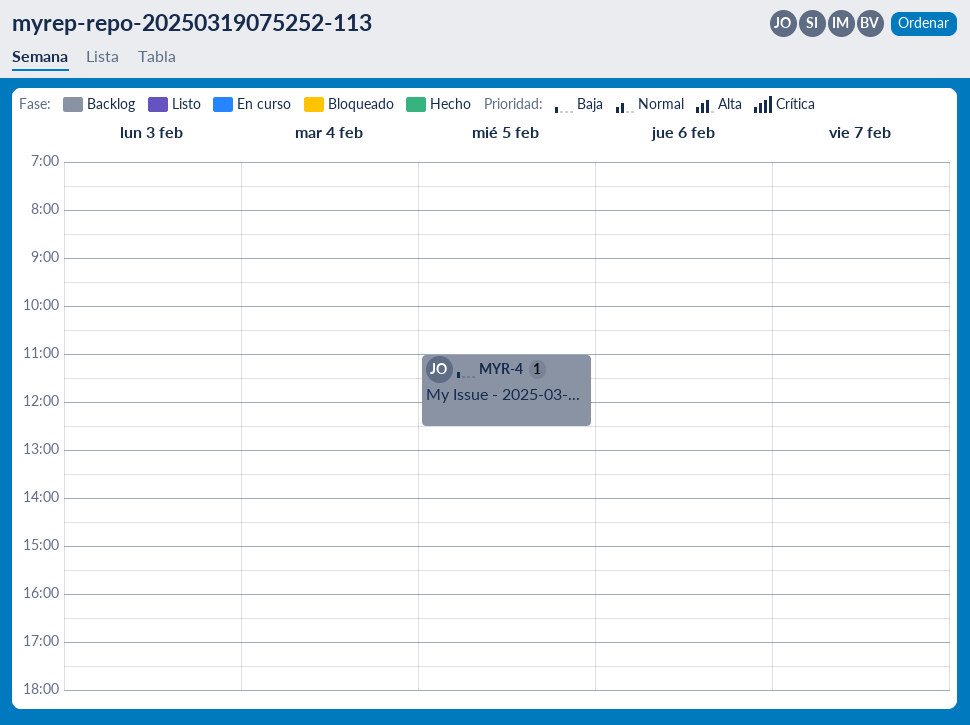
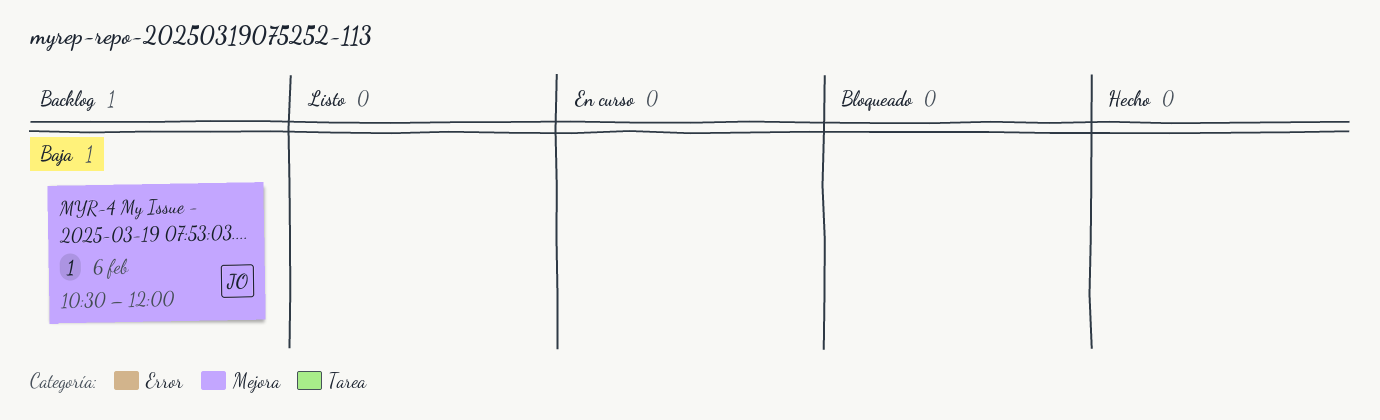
MYR-4, day: Feb 5 -> Feb 6
MYR-4, begins: 11:00 -> 10:30
MYR-4, ends: 12:30 -> 12:00

